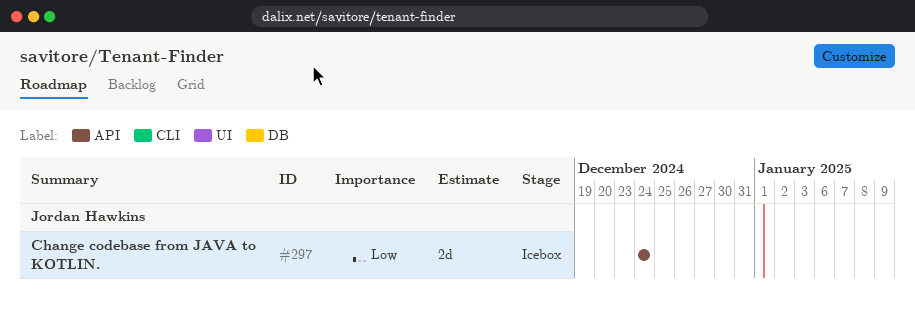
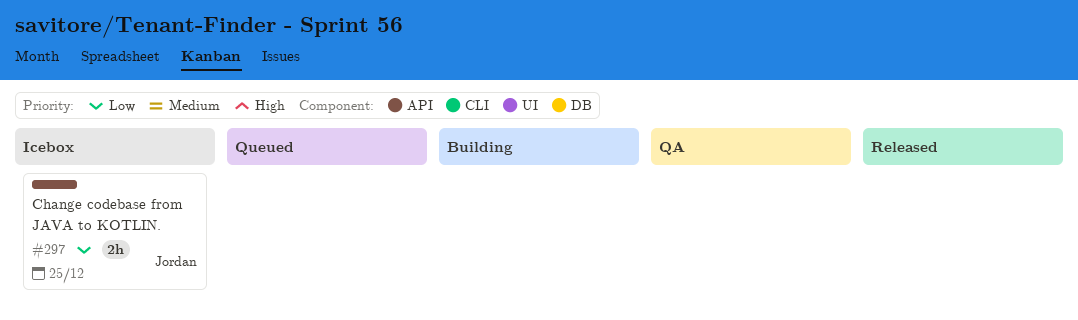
#297, estimate: 2d -> 2h
#297, due: Dec 24 -> Dec 25

